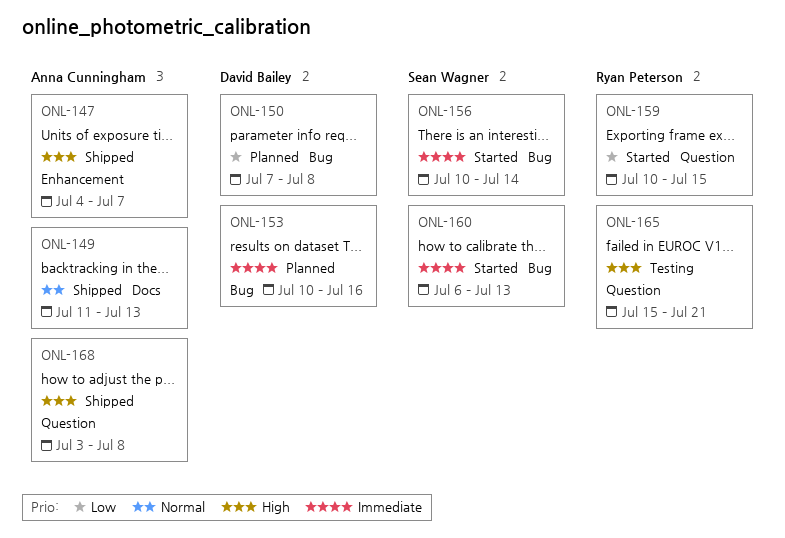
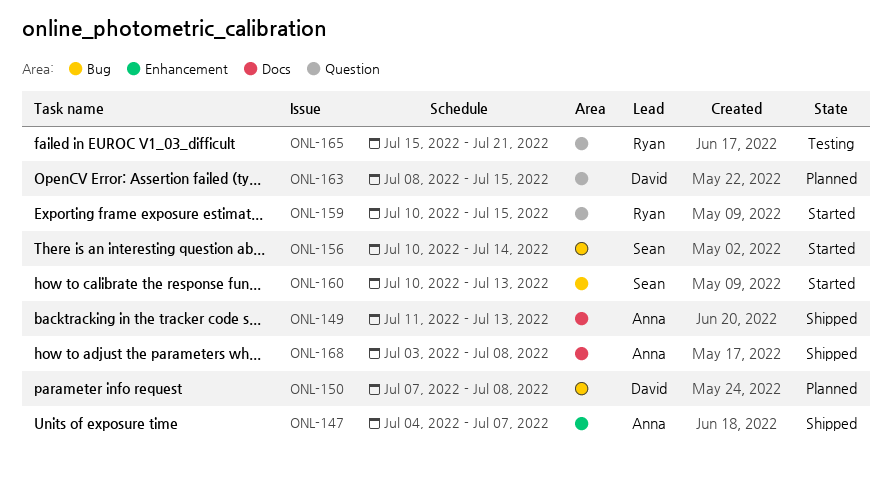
ONL-153: present -> none
ONL-160, start: Jul 6 -> Jul 10
ONL-163: none -> present
ONL-168, label: Question -> Docs

